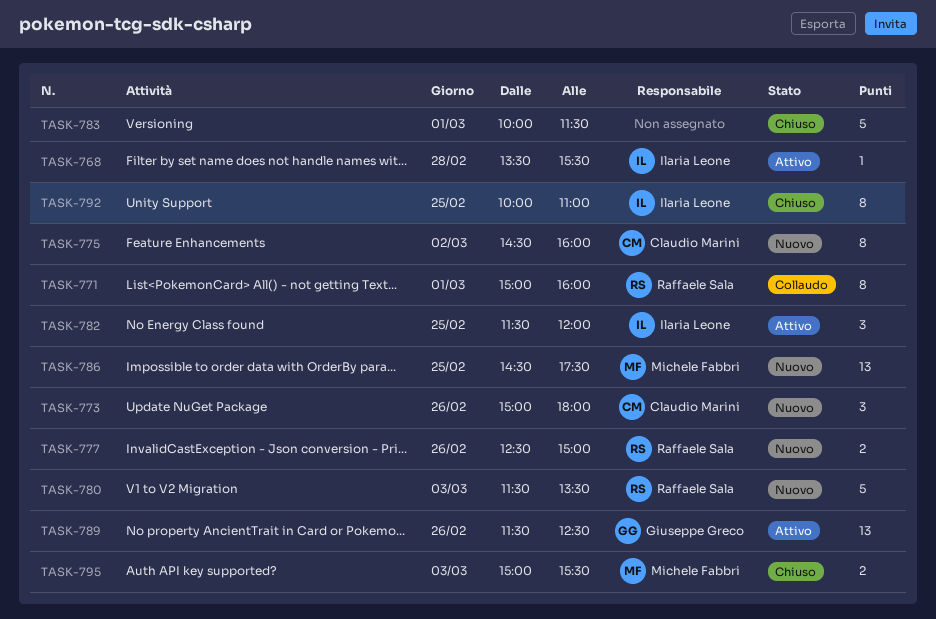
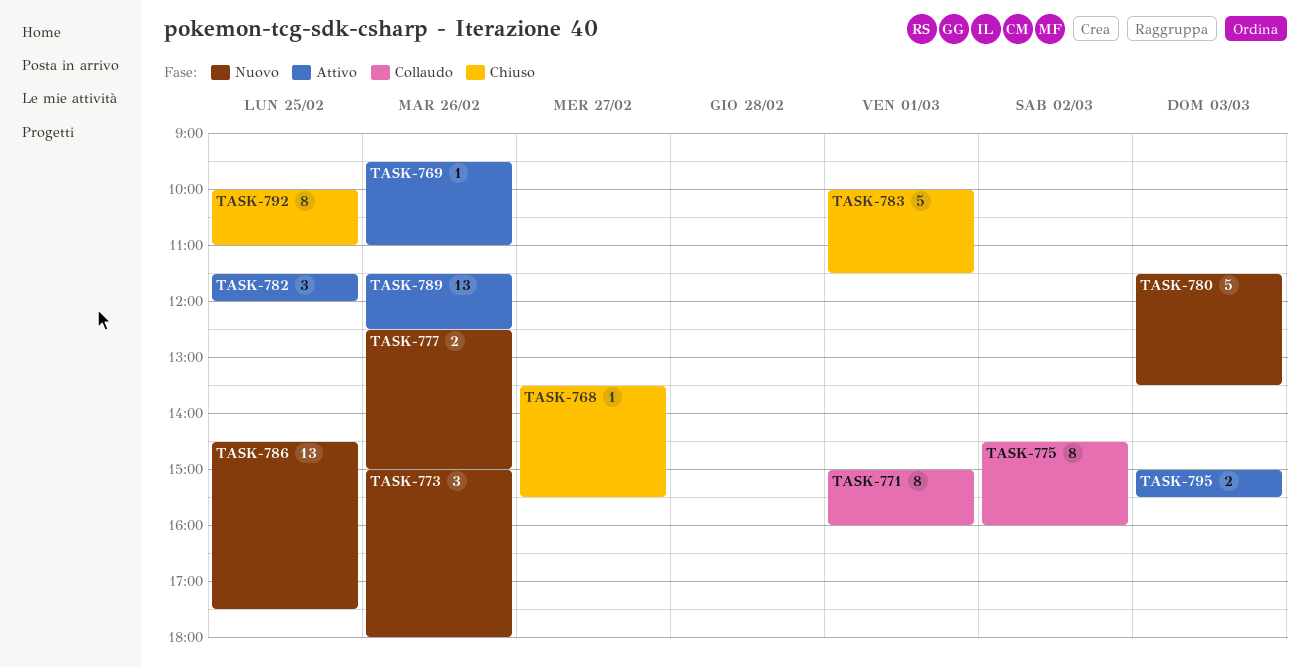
TASK-768, status: Attivo -> Chiuso
TASK-768, day: Feb 28 -> Feb 27
TASK-769: none -> present
TASK-775, status: Nuovo -> Collaudo
TASK-795, status: Chiuso -> Attivo

